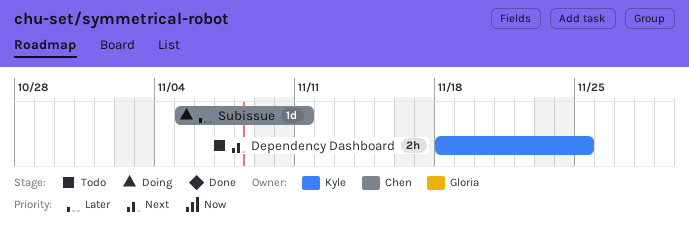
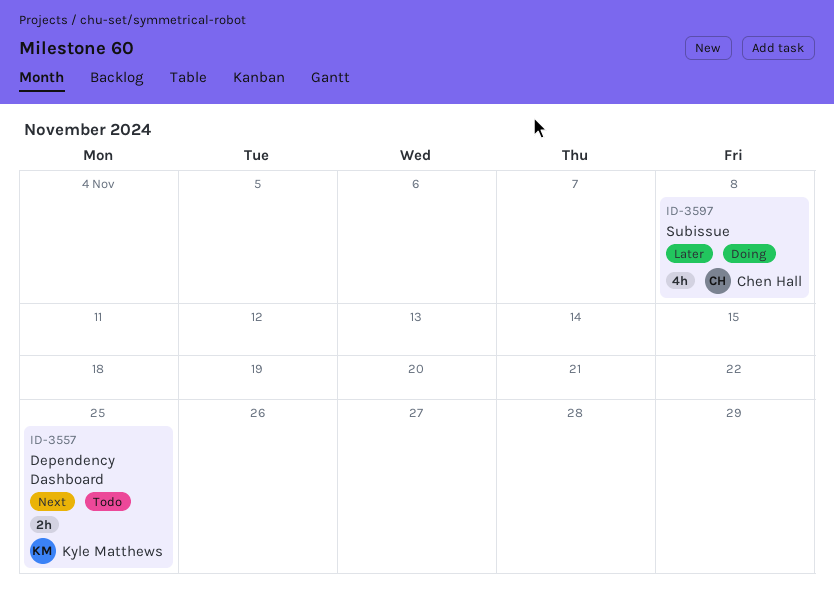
Subissue, estimate: 1d -> 4h
Subissue, due: Nov 11 -> Nov 8

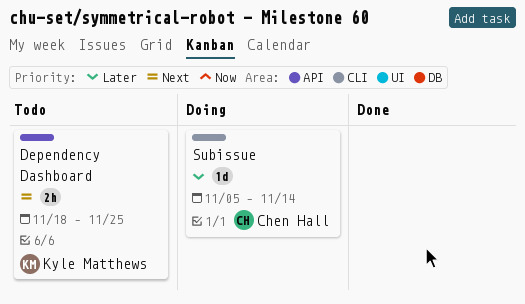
Subissue, estimate: 4h -> 1d
Subissue, due: Nov 8 -> Nov 14

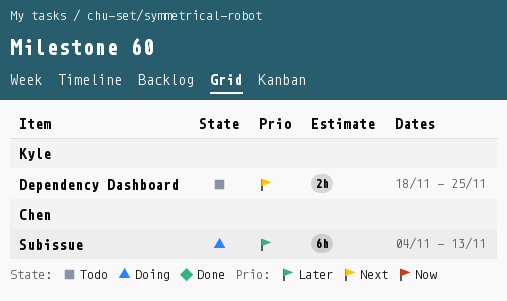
Subissue, estimate: 1d -> 6h
Subissue, start: Nov 5 -> Nov 4
Subissue, due: Nov 14 -> Nov 13

